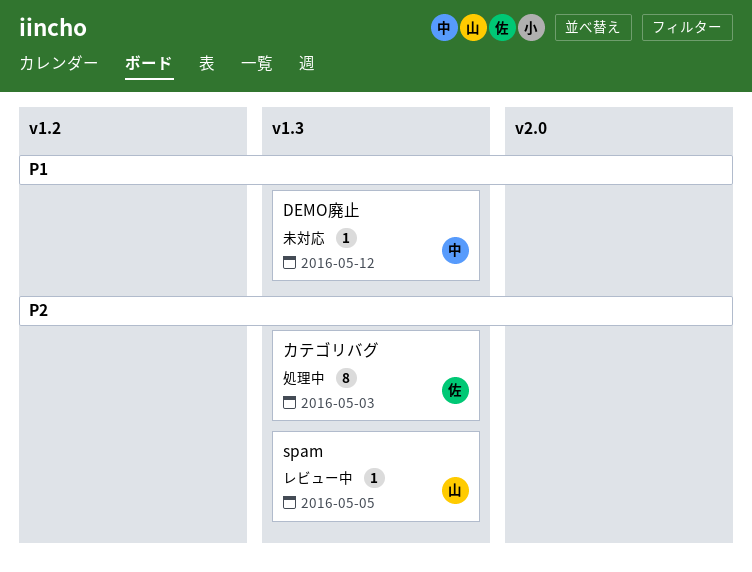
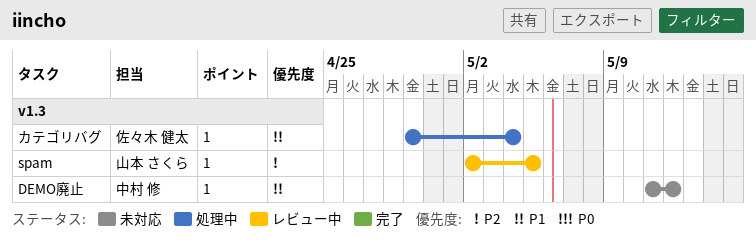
カテゴリバグ, priority: P2 -> P1
カテゴリバグ, estimate: 8 -> 1
カテゴリバグ, due: May 3 -> May 4

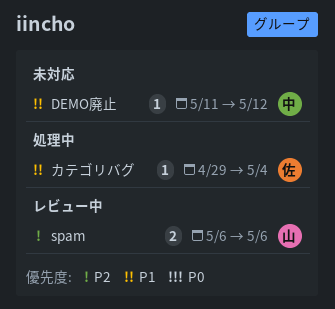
spam, estimate: 1 -> 2
spam, start: May 2 -> May 6
spam, due: May 5 -> May 6

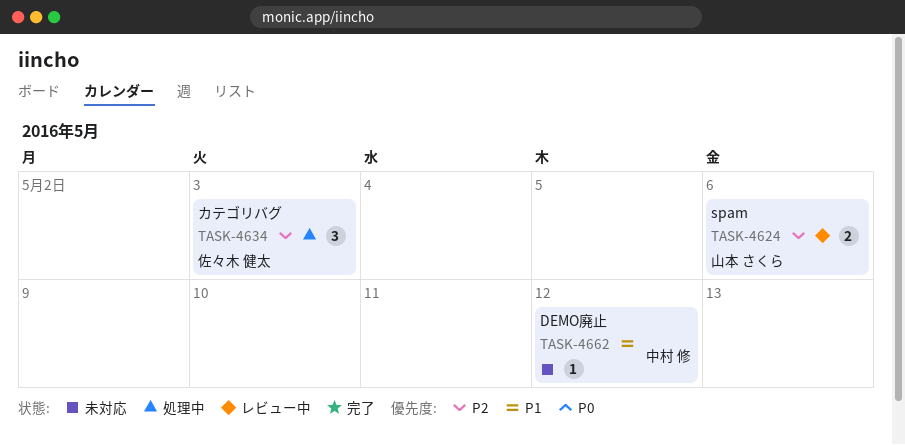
カテゴリバグ, priority: P1 -> P2
カテゴリバグ, estimate: 1 -> 3
カテゴリバグ, due: May 4 -> May 3

